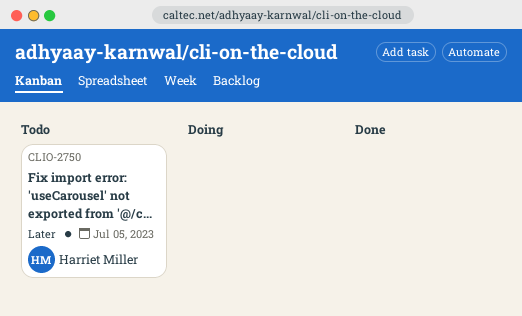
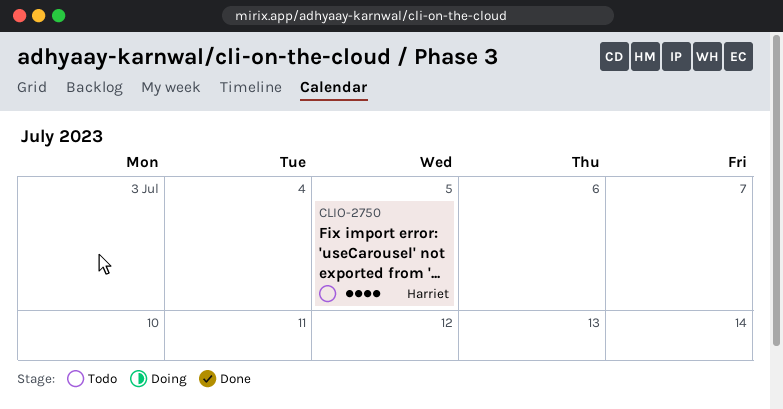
CLIO-2750, estimate: 1 -> 4

